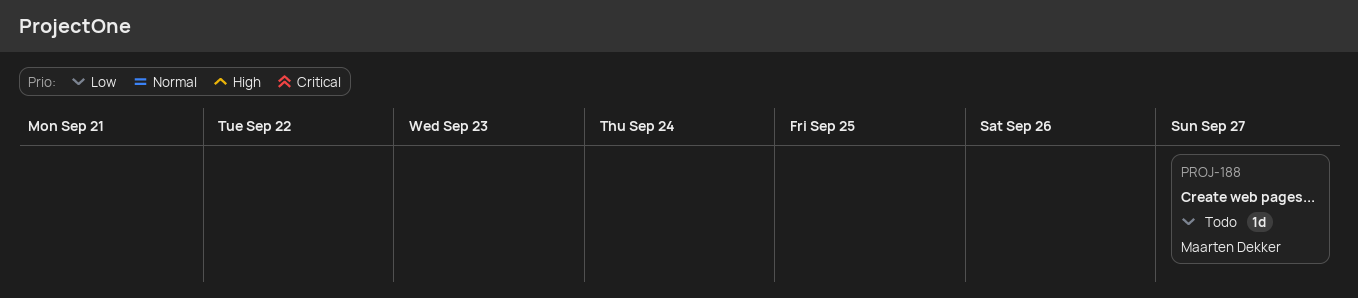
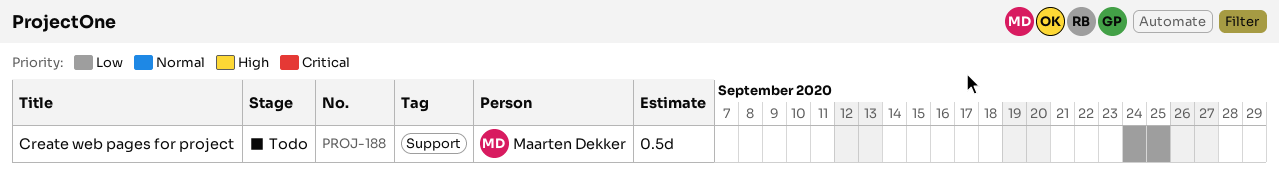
PROJ-188, estimate: 1d -> 0.5d
PROJ-188, due: Sep 27 -> Sep 25

